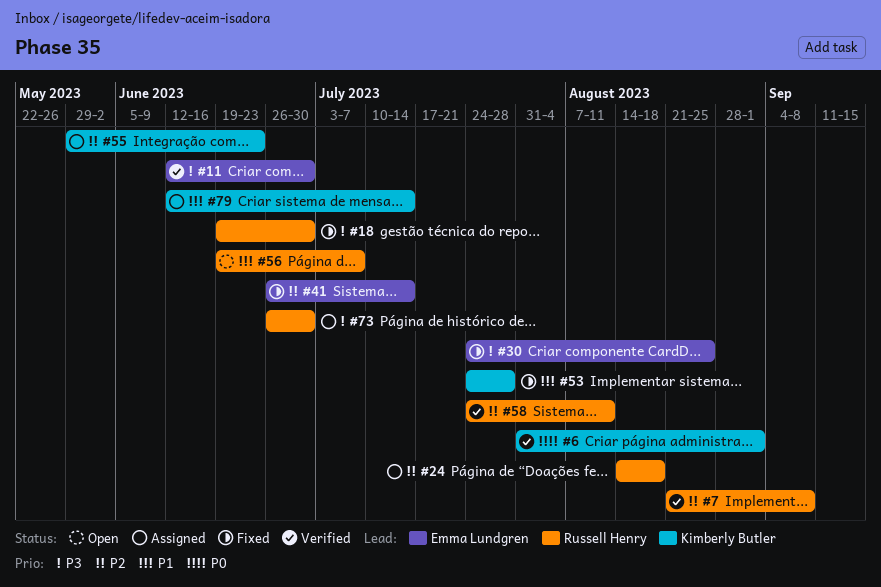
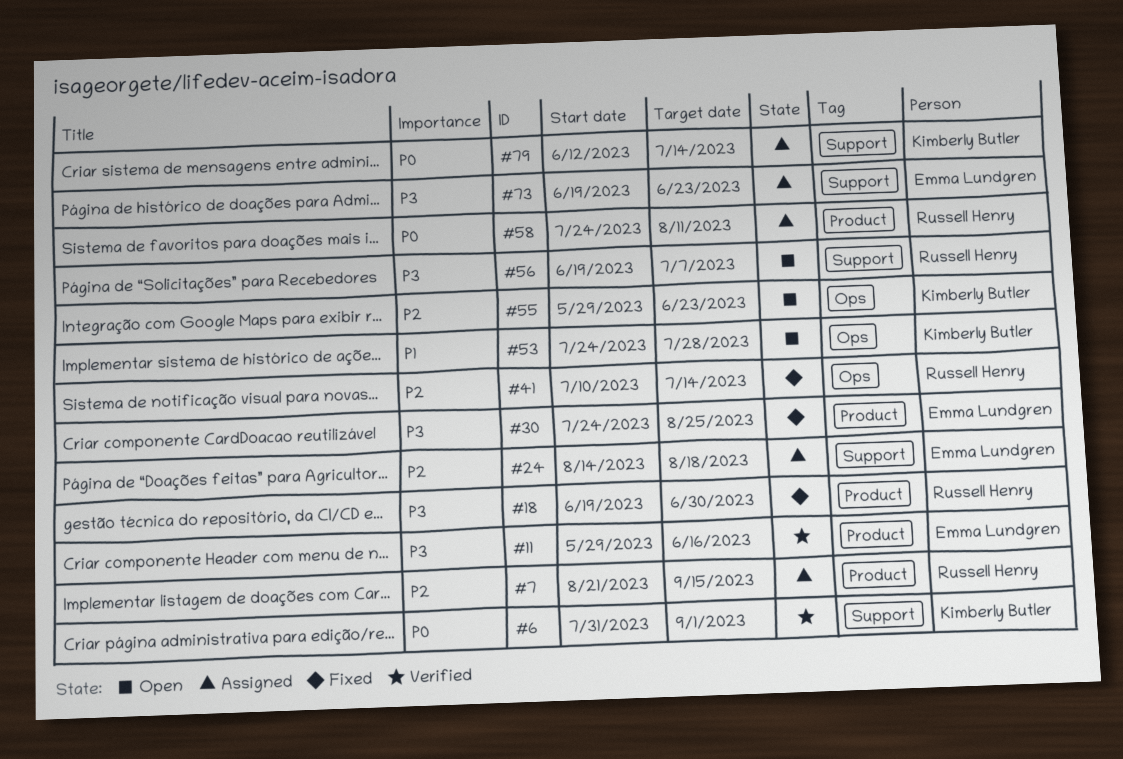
#7, status: Verified -> Assigned
#7, due: Sep 8 -> Sep 15
#11, start: Jun 12 -> May 29
#11, due: Jun 30 -> Jun 16
#24, owner: Russell Henry -> Emma Lundgren
#41, owner: Emma Lundgren -> Russell Henry
#41, start: Jun 26 -> Jul 10
#53, status: Fixed -> Open
#55, status: Assigned -> Open
#56, priority: P1 -> P3
#58, status: Verified -> Assigned
#58, priority: P2 -> P0
#73, owner: Russell Henry -> Emma Lundgren
#73, start: Jun 26 -> Jun 19
#73, due: Jun 30 -> Jun 23
#79, priority: P1 -> P0

